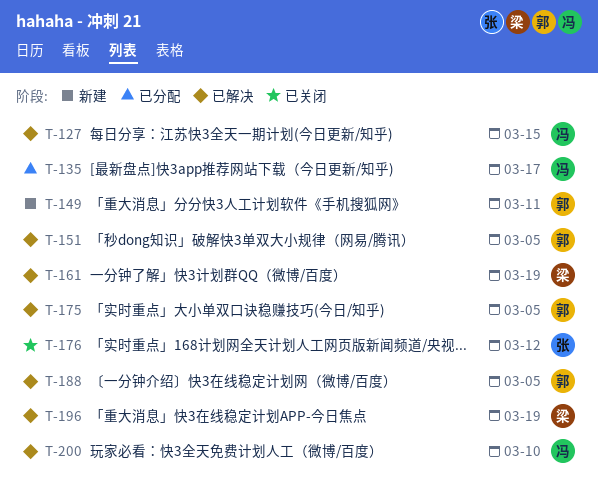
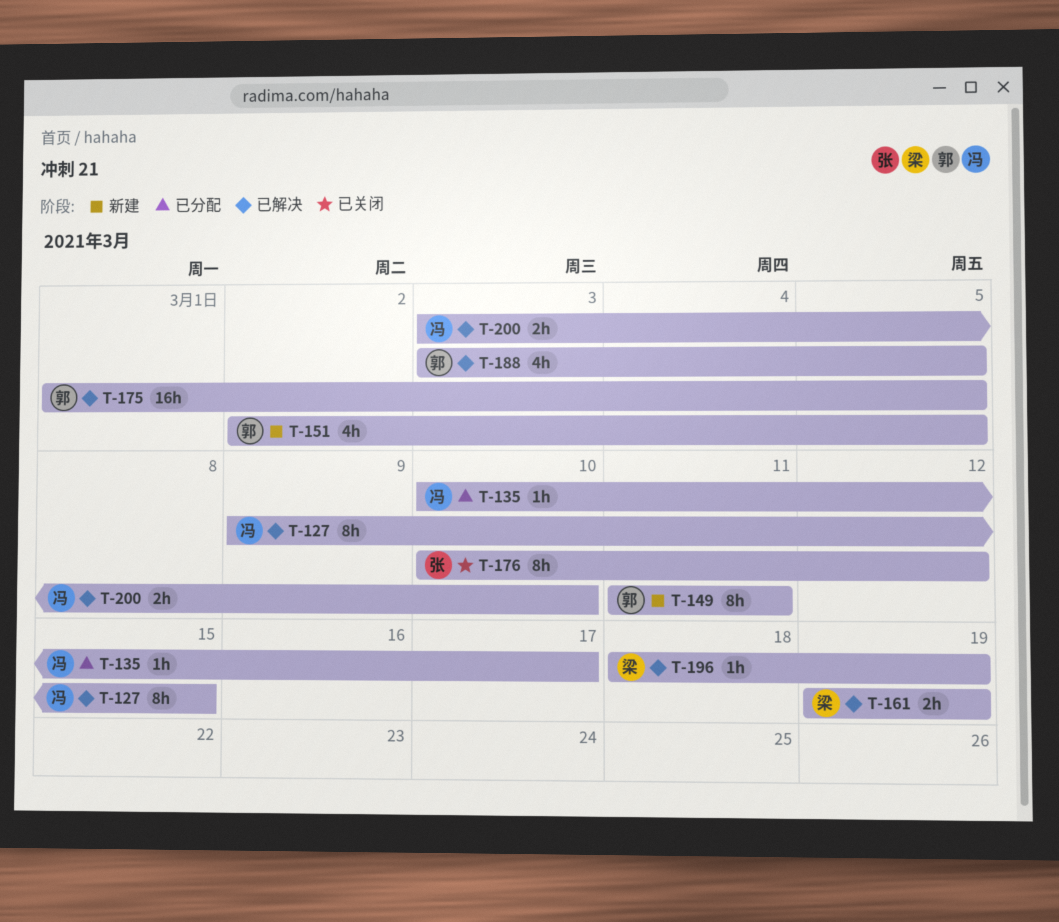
T-151, status: 已解决 -> 新建

